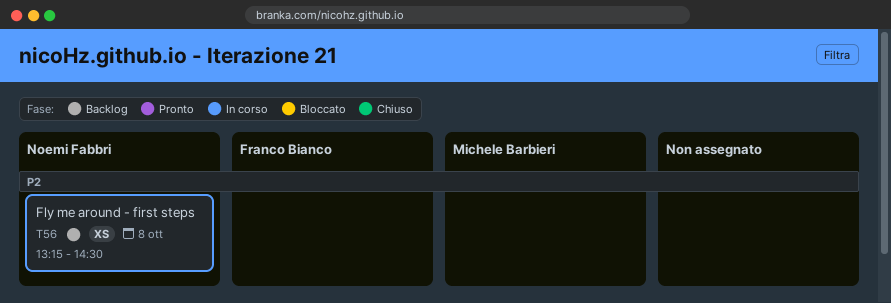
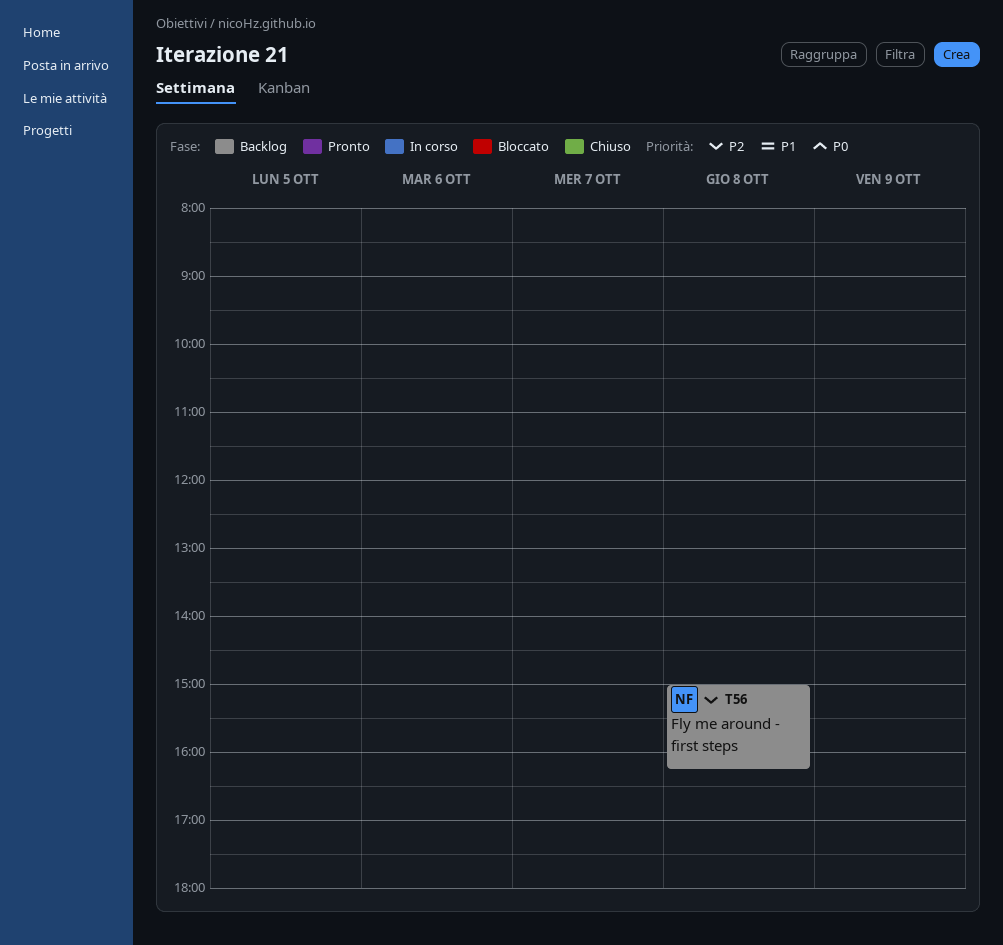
T56, begins: 13:15 -> 15:00
T56, ends: 14:30 -> 16:15

